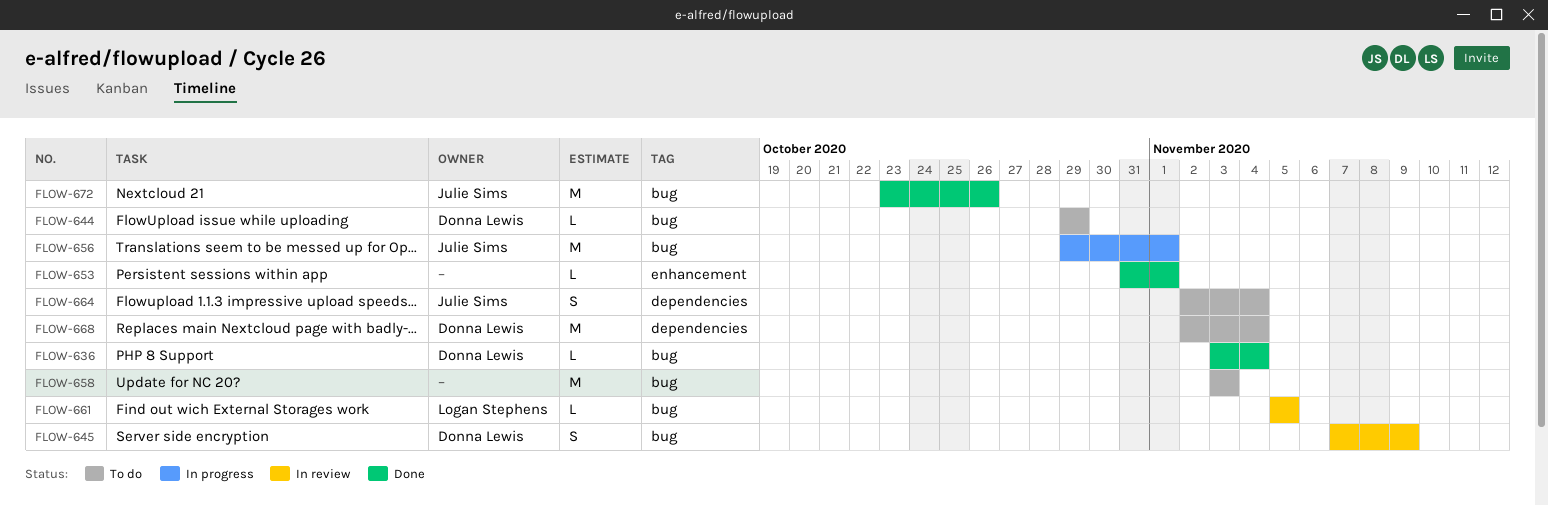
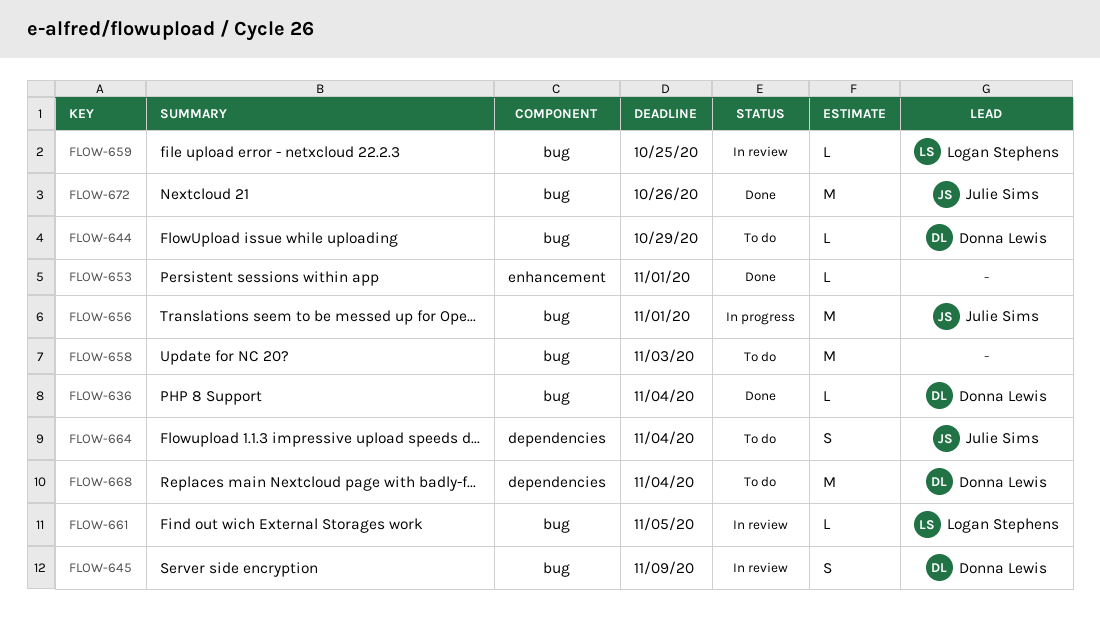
FLOW-659: none -> present

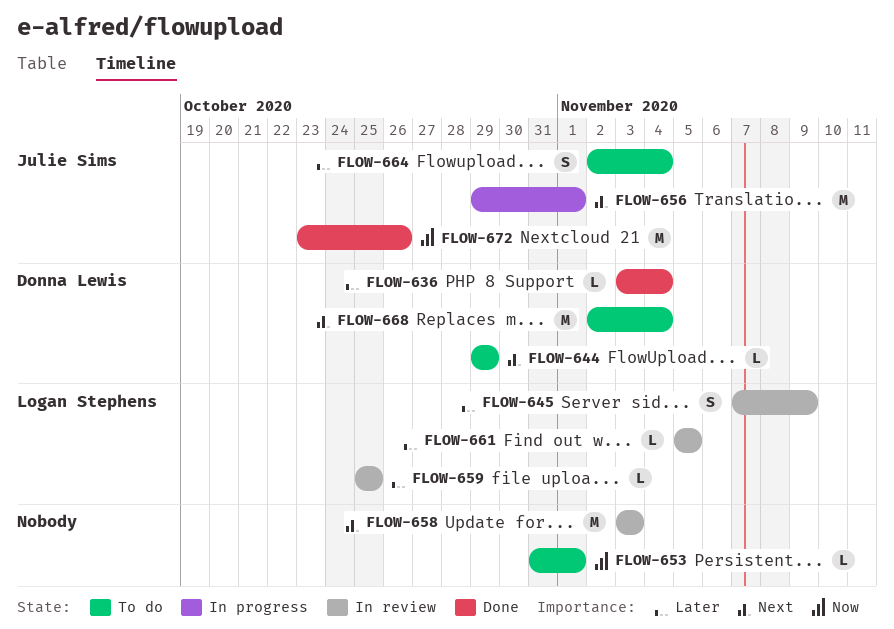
FLOW-645, owner: Donna Lewis -> Logan Stephens
FLOW-653, status: Done -> To do
FLOW-658, status: To do -> In review

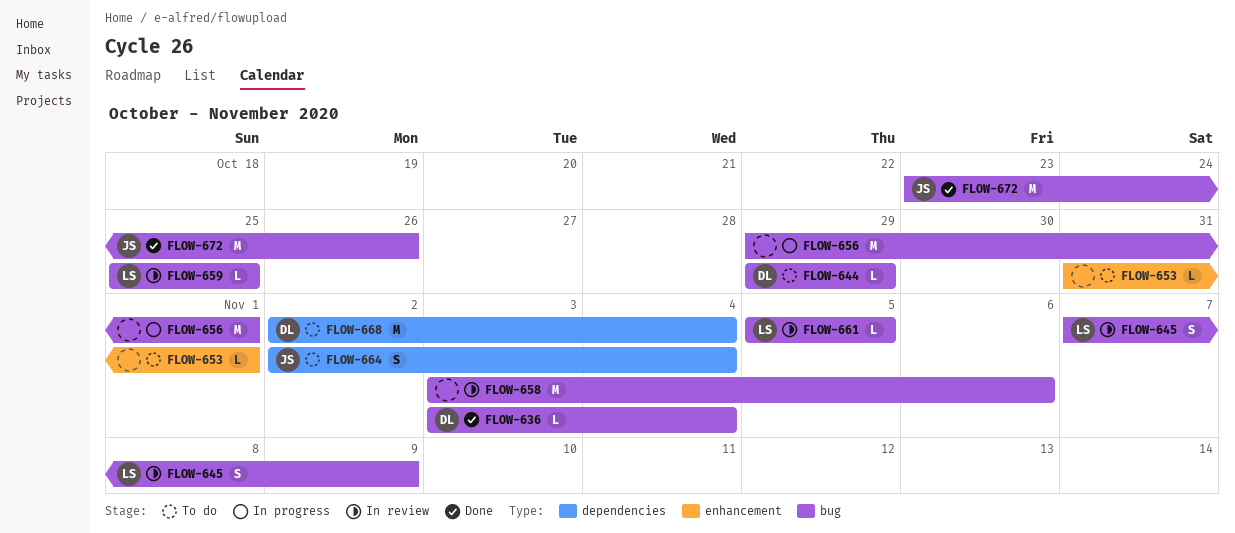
FLOW-656, owner: Julie Sims -> none
FLOW-658, due: Nov 3 -> Nov 6

